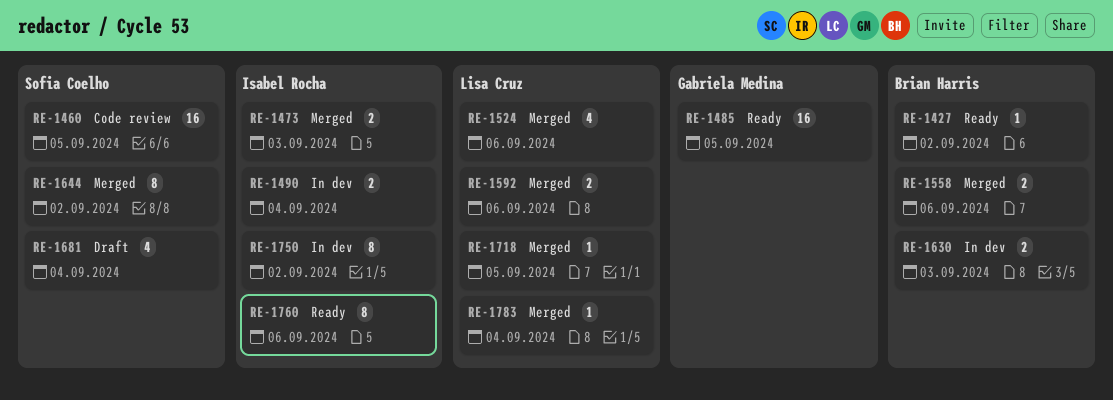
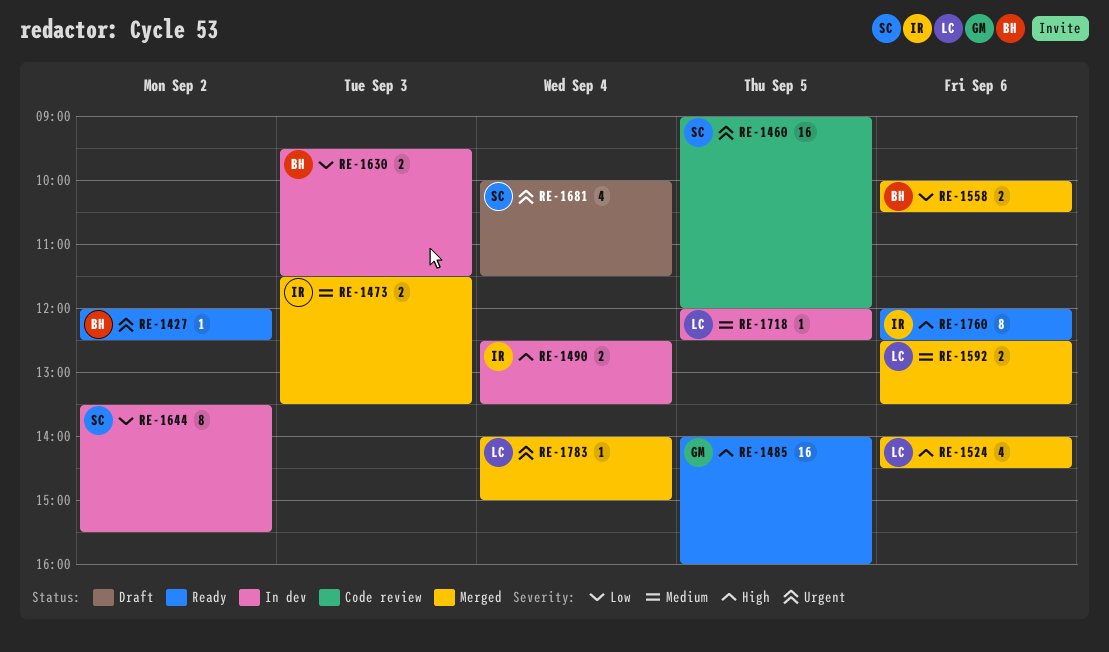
RE-1644, status: Merged -> In dev
RE-1718, status: Merged -> In dev
RE-1750: present -> none

